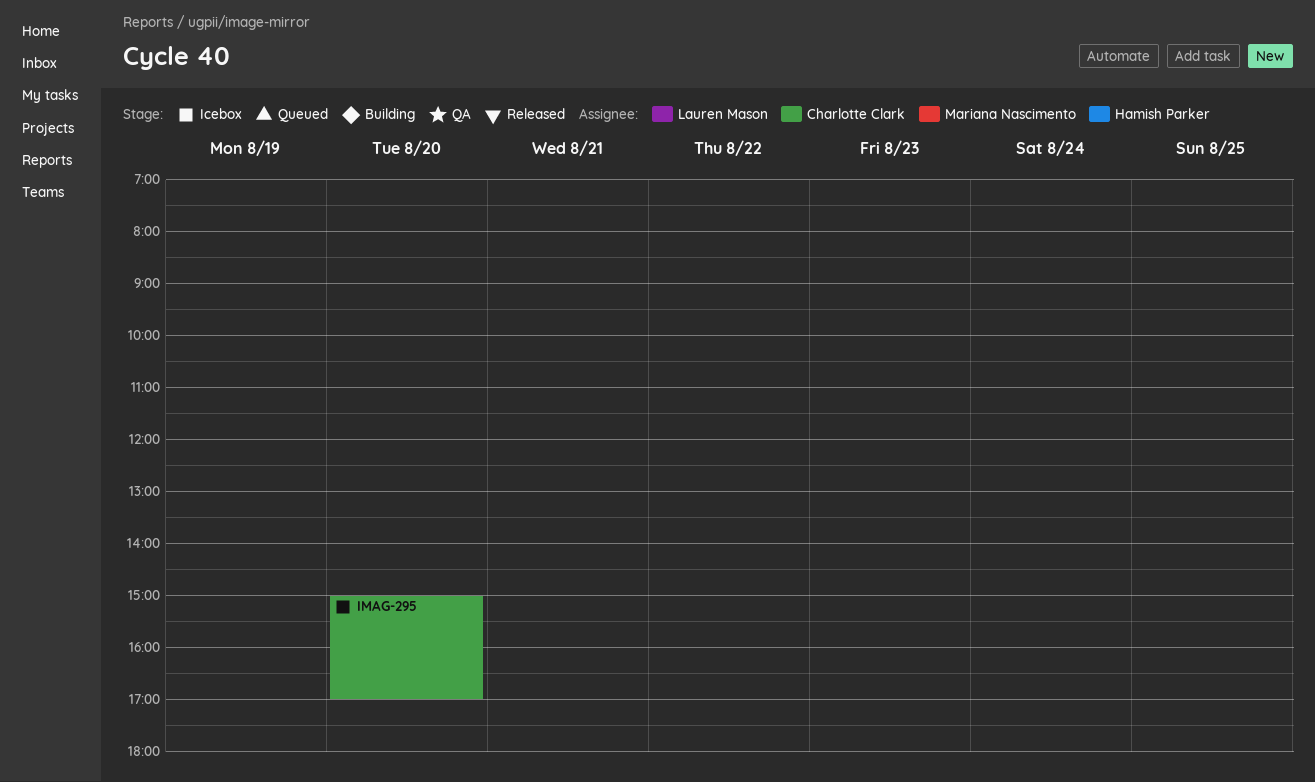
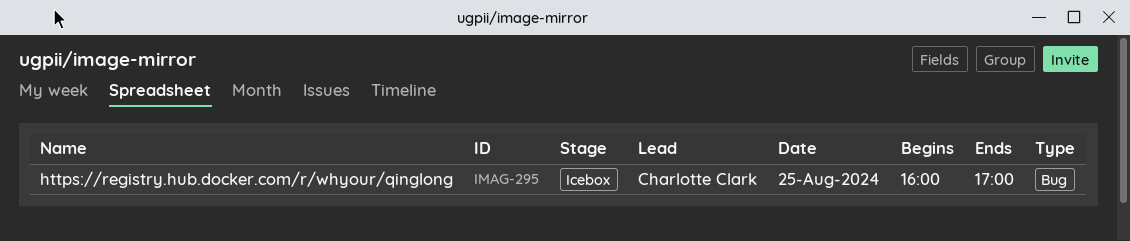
IMAG-295, day: Aug 20 -> Aug 25
IMAG-295, begins: 15:00 -> 16:00

